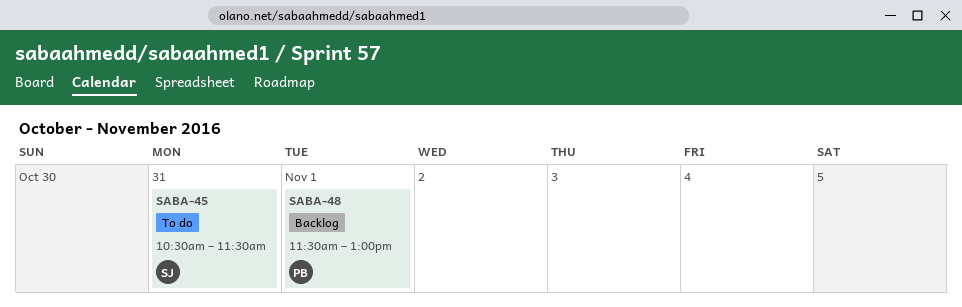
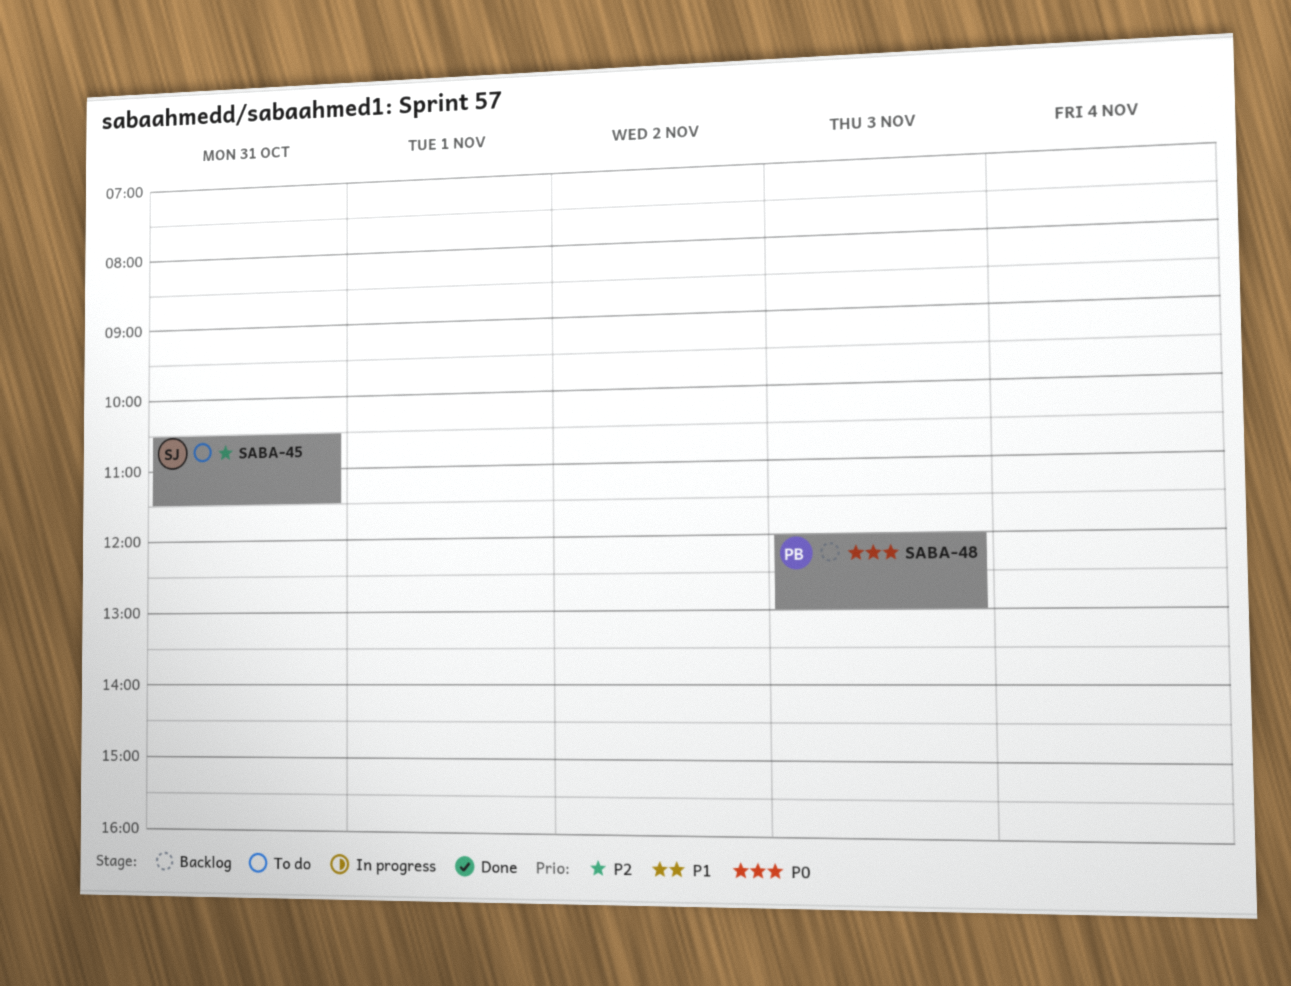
SABA-48, day: Nov 1 -> Nov 3
SABA-48, begins: 11:30 -> 12:00

